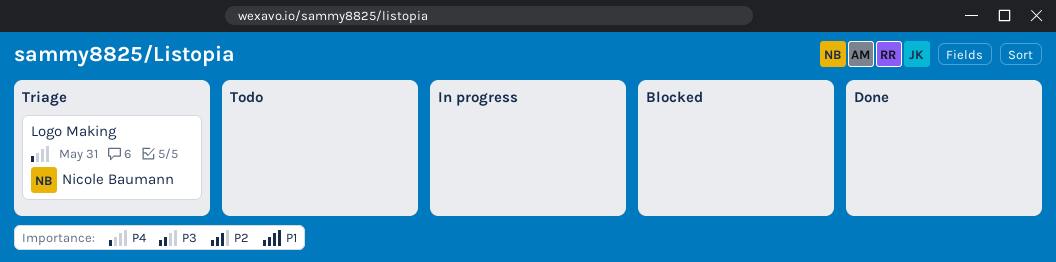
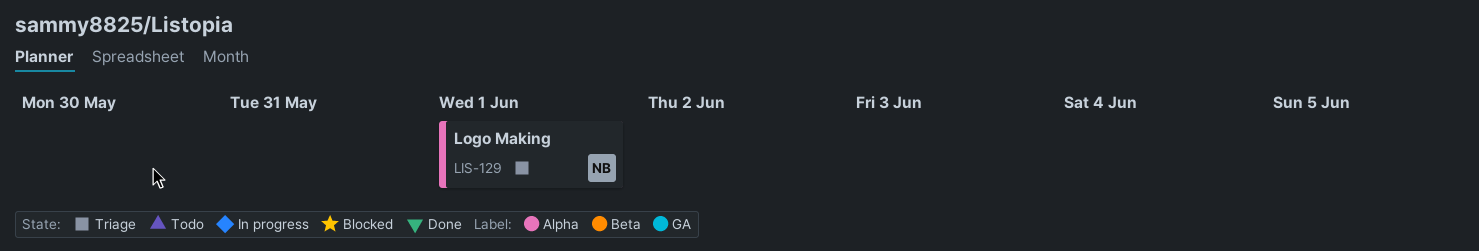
Logo Making, due: May 31 -> Jun 1

